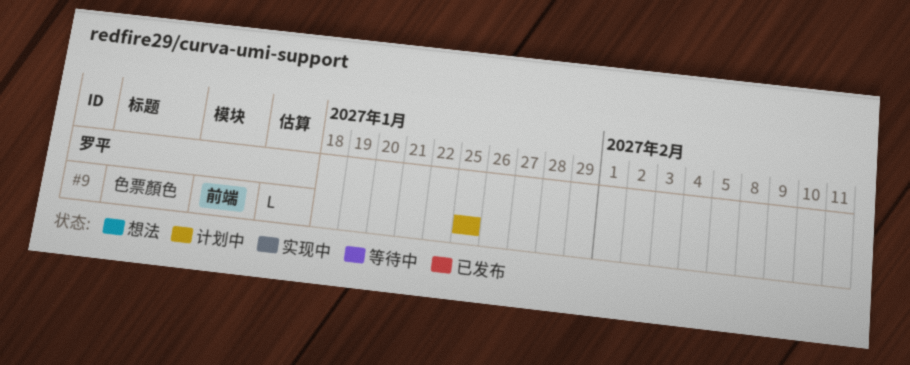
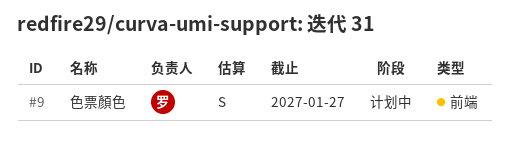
#9, estimate: L -> S
#9, due: Jan 25 -> Jan 27

